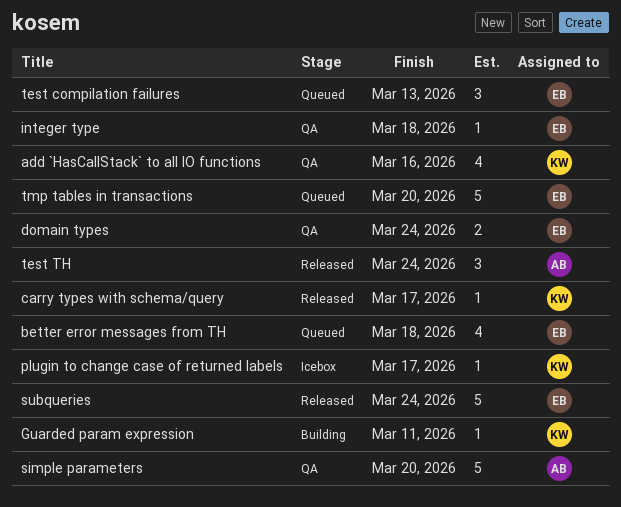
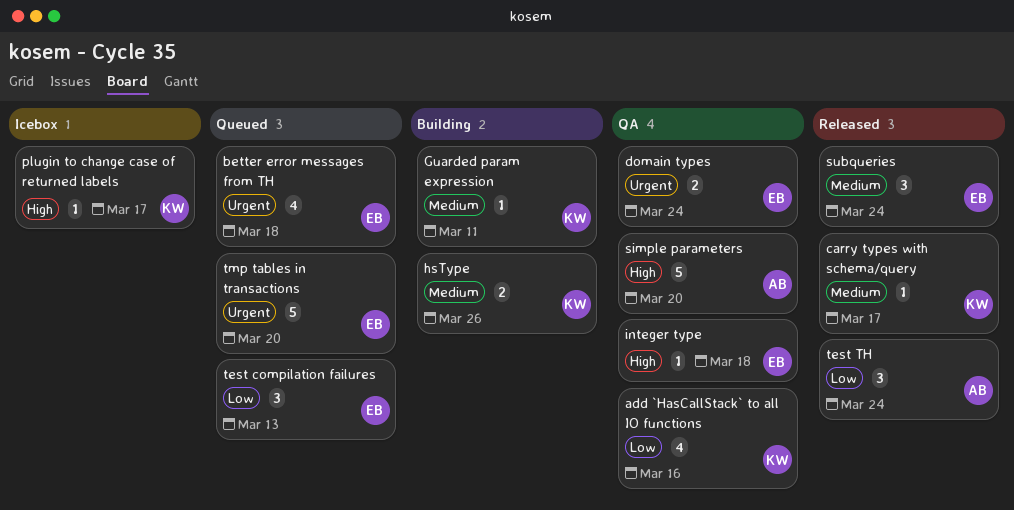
hsType: none -> present
subqueries, estimate: 5 -> 3

